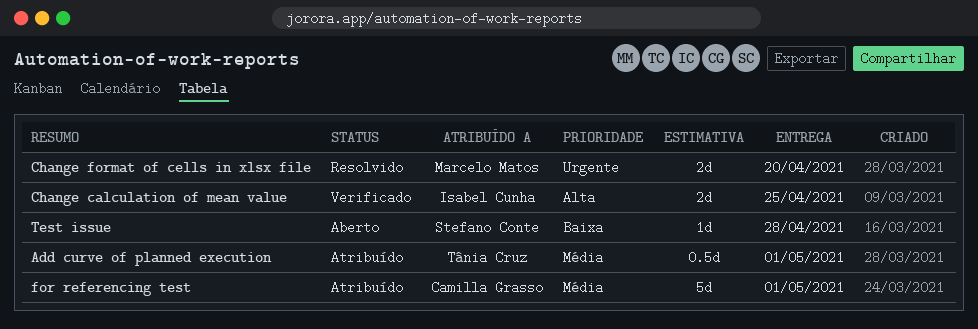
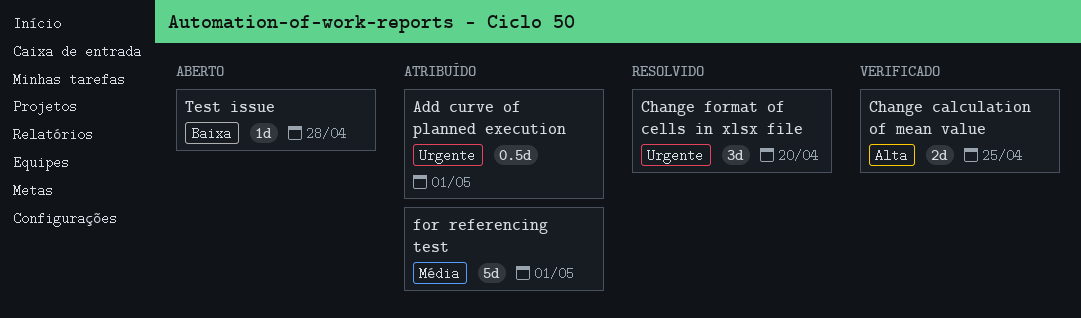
Add curve of planned execution, priority: Média -> Urgente
Change format of cells in xlsx file, estimate: 2d -> 3d

